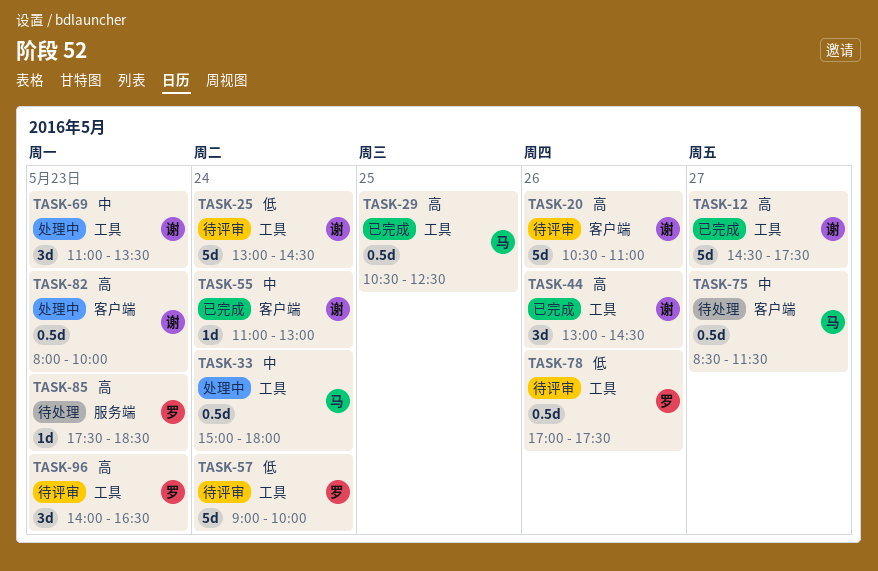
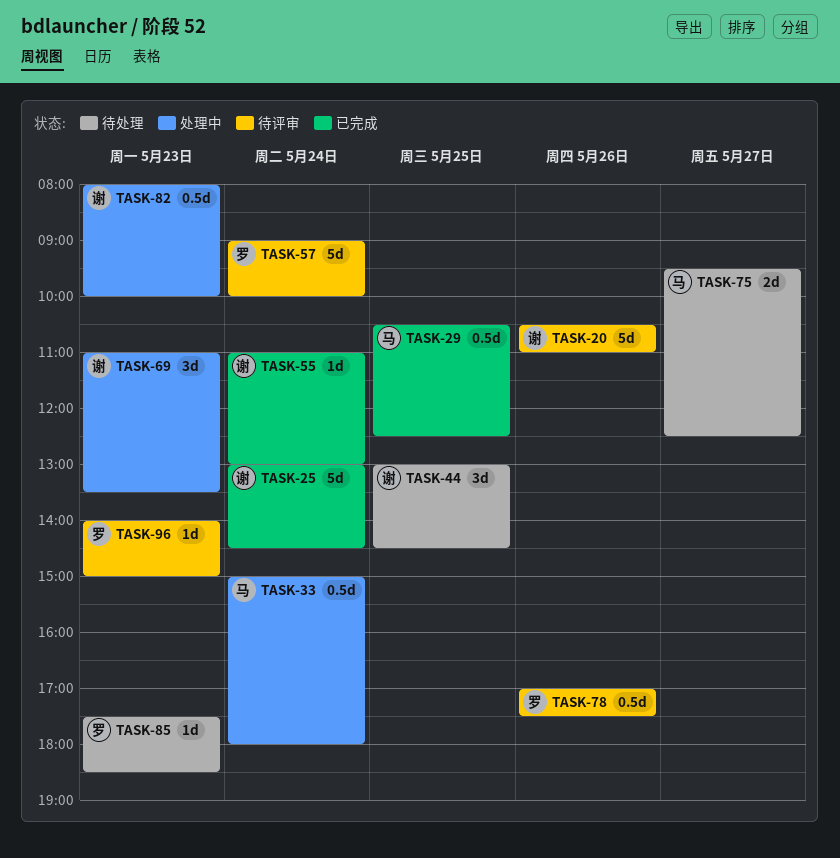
TASK-12: present -> none
TASK-25, status: 待评审 -> 已完成
TASK-44, status: 已完成 -> 待处理
TASK-44, day: May 26 -> May 25
TASK-75, estimate: 0.5d -> 2d
TASK-75, begins: 08:30 -> 09:30
TASK-75, ends: 11:30 -> 12:30
TASK-96, estimate: 3d -> 1d
TASK-96, ends: 16:30 -> 15:00

